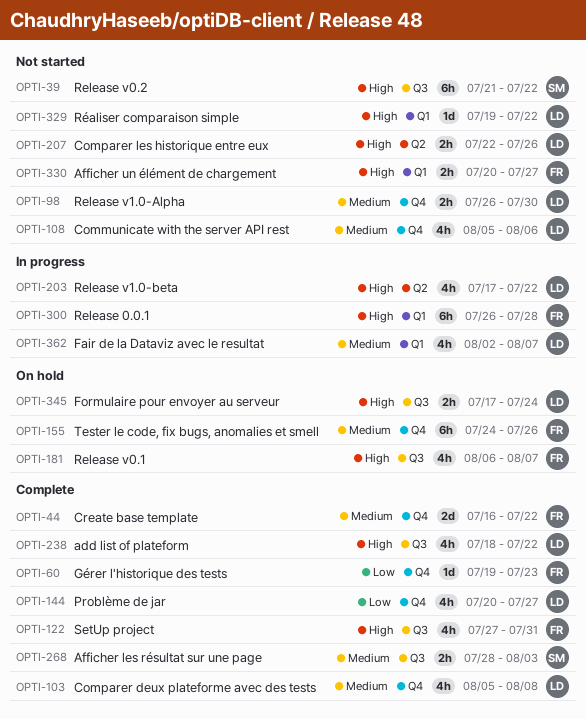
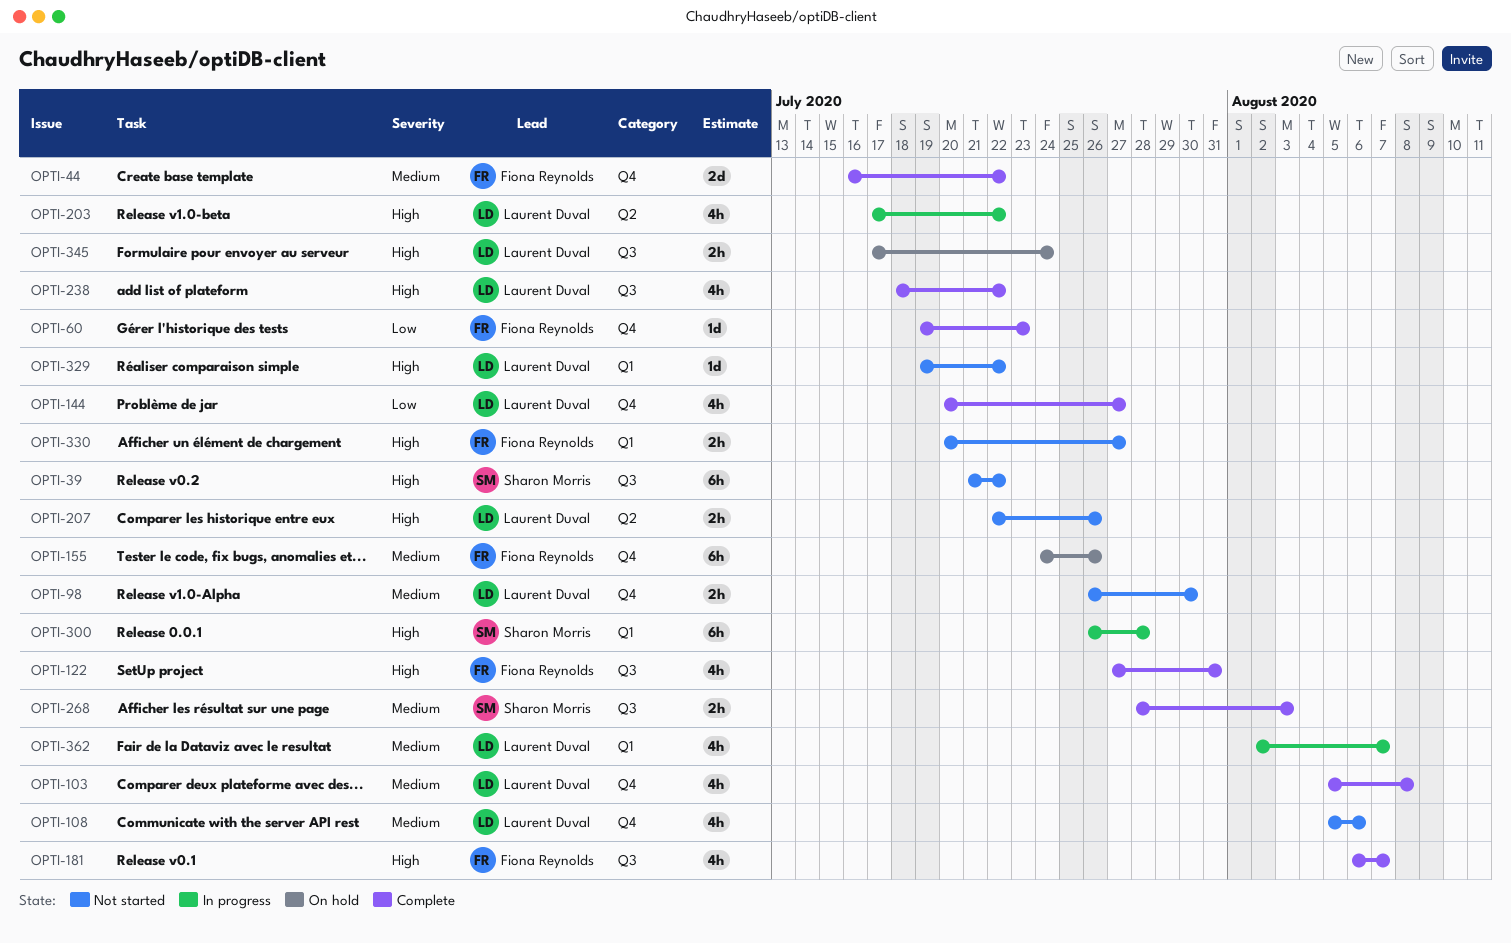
OPTI-181, status: On hold -> Complete
OPTI-300, owner: Fiona Reynolds -> Sharon Morris

